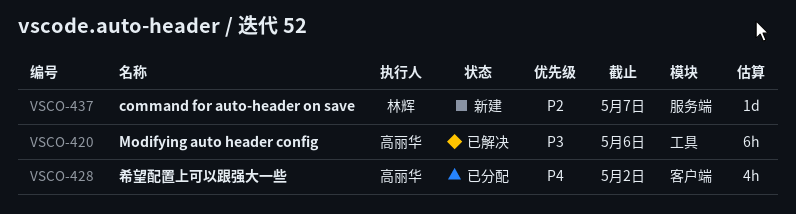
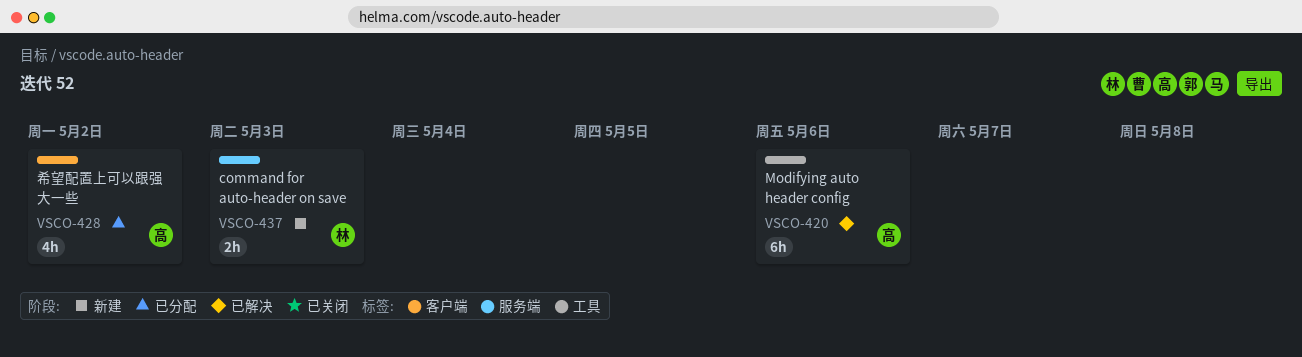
VSCO-437, estimate: 1d -> 2h
VSCO-437, due: May 7 -> May 3

